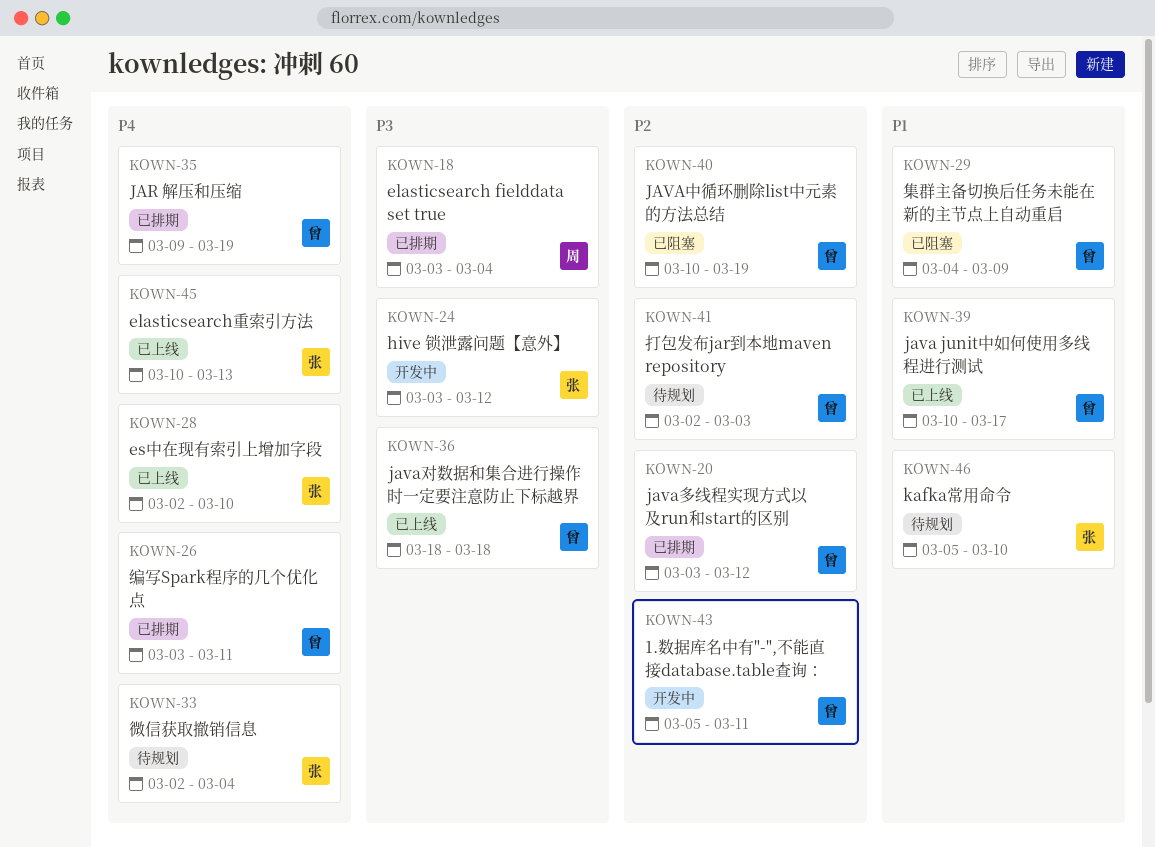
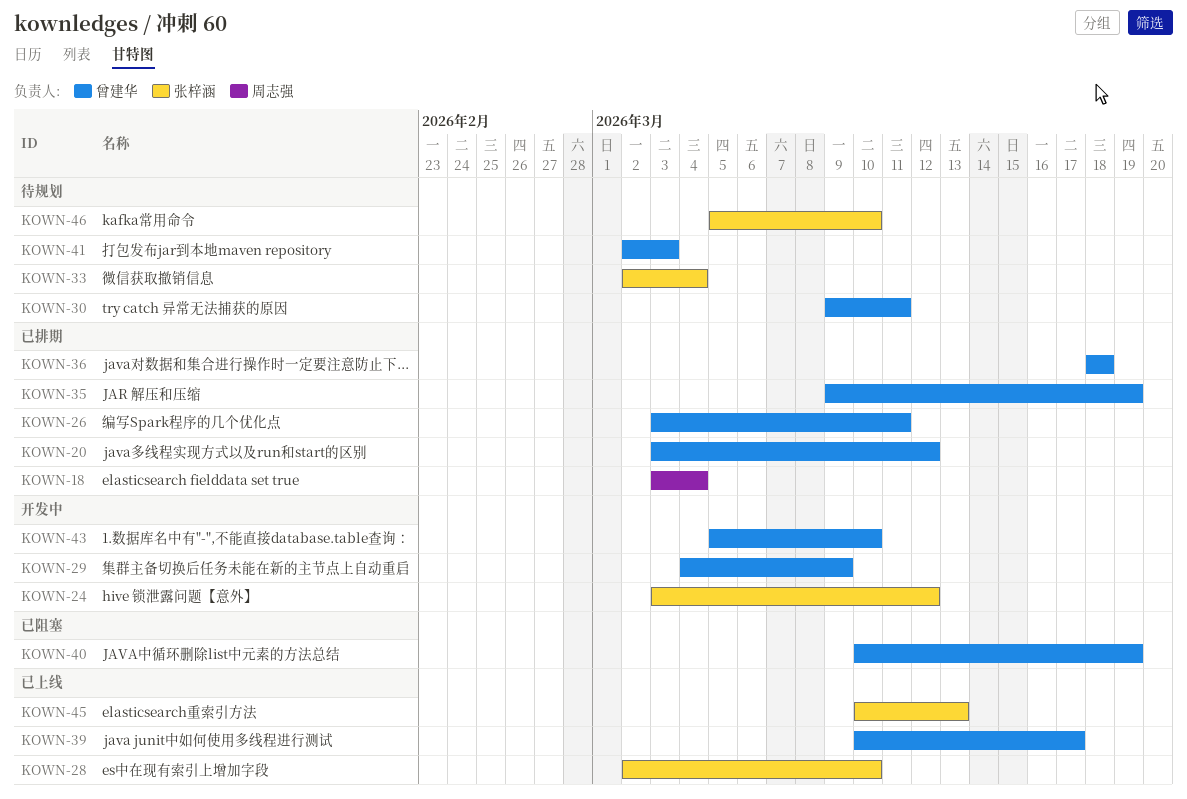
KOWN-29, status: 已阻塞 -> 开发中
KOWN-30: none -> present
KOWN-36, status: 已上线 -> 已排期
KOWN-43, due: Mar 11 -> Mar 10

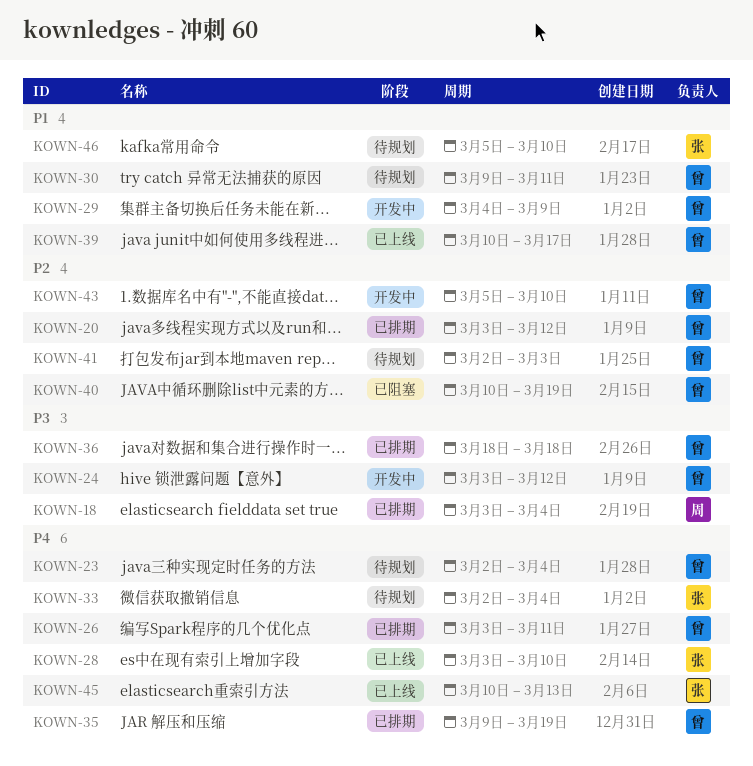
KOWN-23: none -> present
KOWN-24, owner: 张梓涵 -> 曾建华
KOWN-28, start: Mar 2 -> Mar 3

